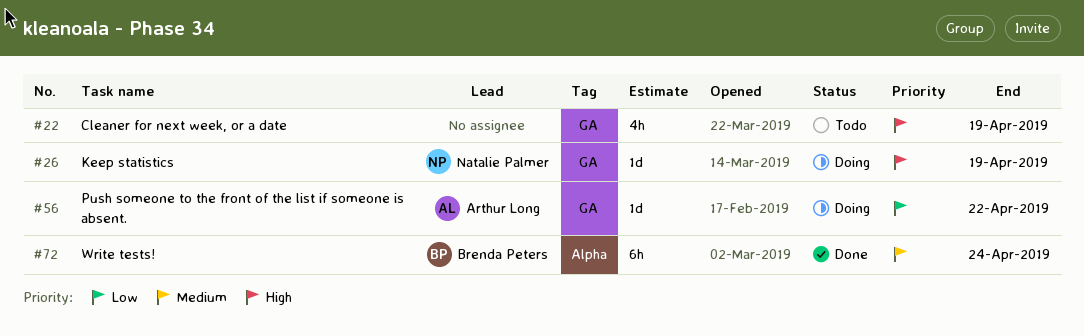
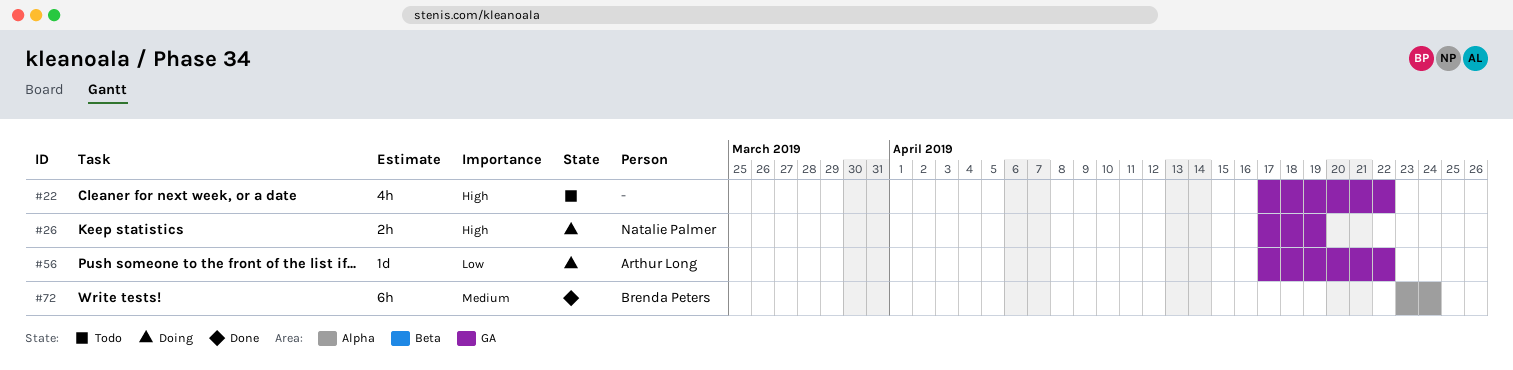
#22, due: Apr 19 -> Apr 22
#26, estimate: 1d -> 2h

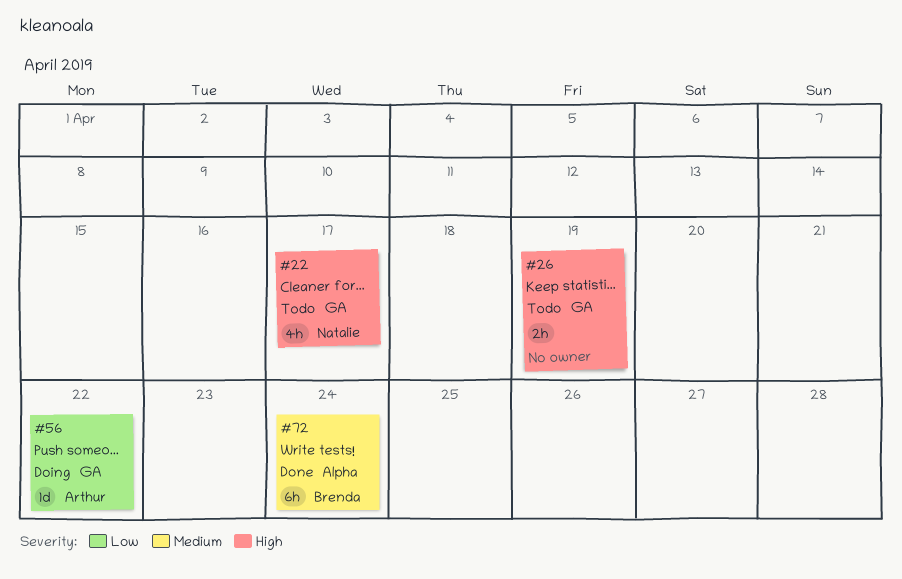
#22, owner: none -> Natalie Palmer
#22, due: Apr 22 -> Apr 17
#26, status: Doing -> Todo
#26, owner: Natalie Palmer -> none

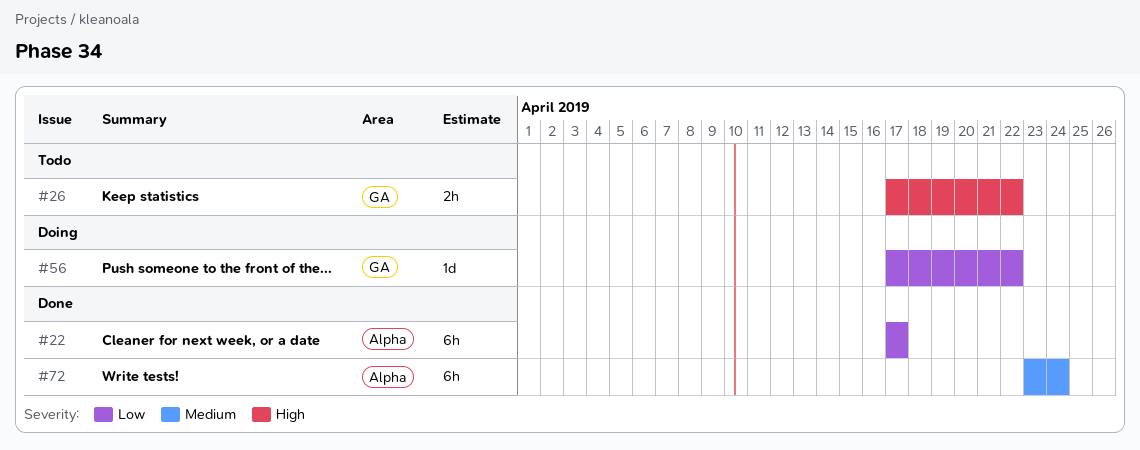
#22, status: Todo -> Done
#22, priority: High -> Low
#22, label: GA -> Alpha
#22, estimate: 4h -> 6h
#26, due: Apr 19 -> Apr 22

